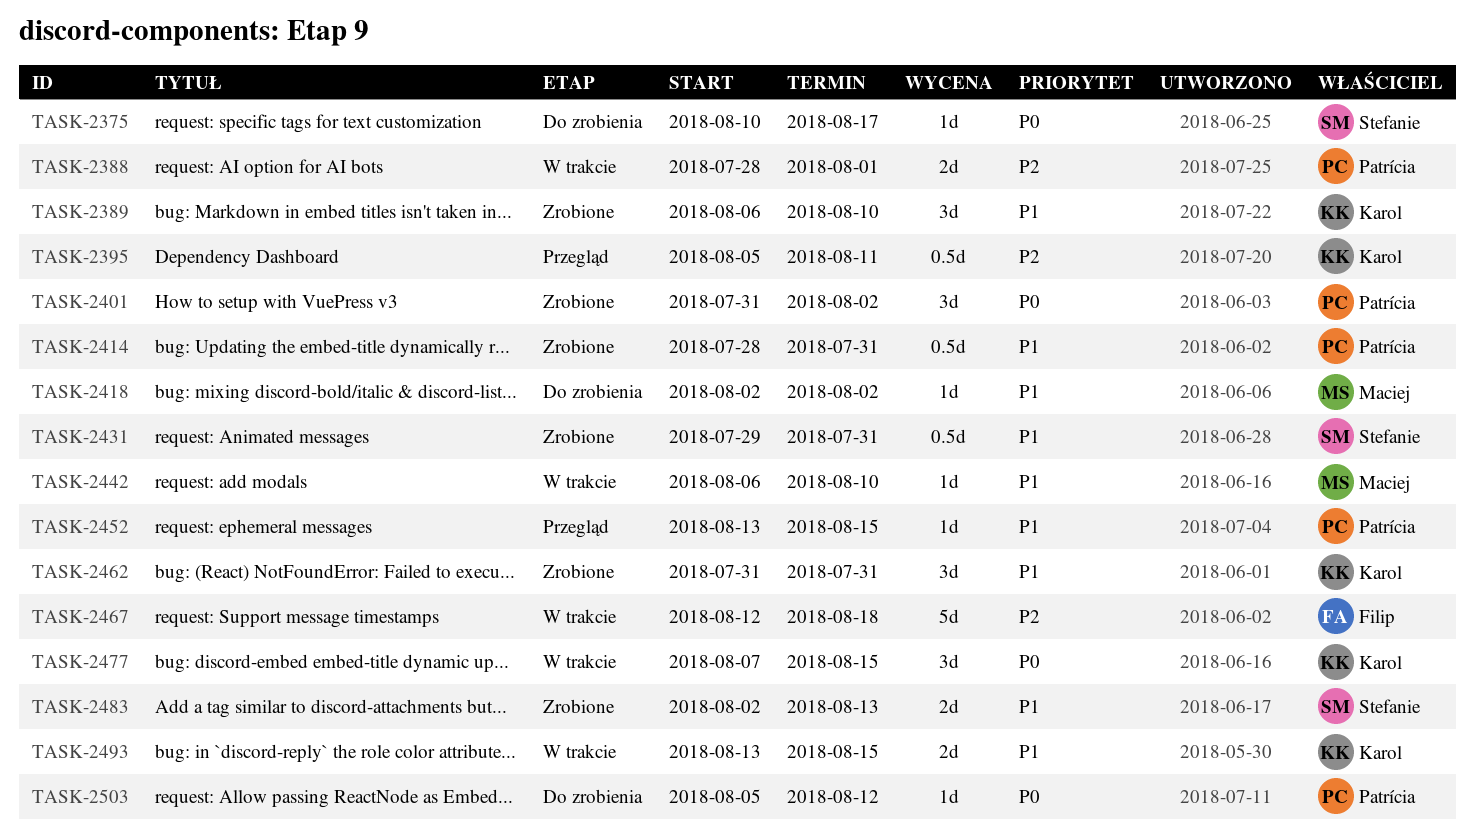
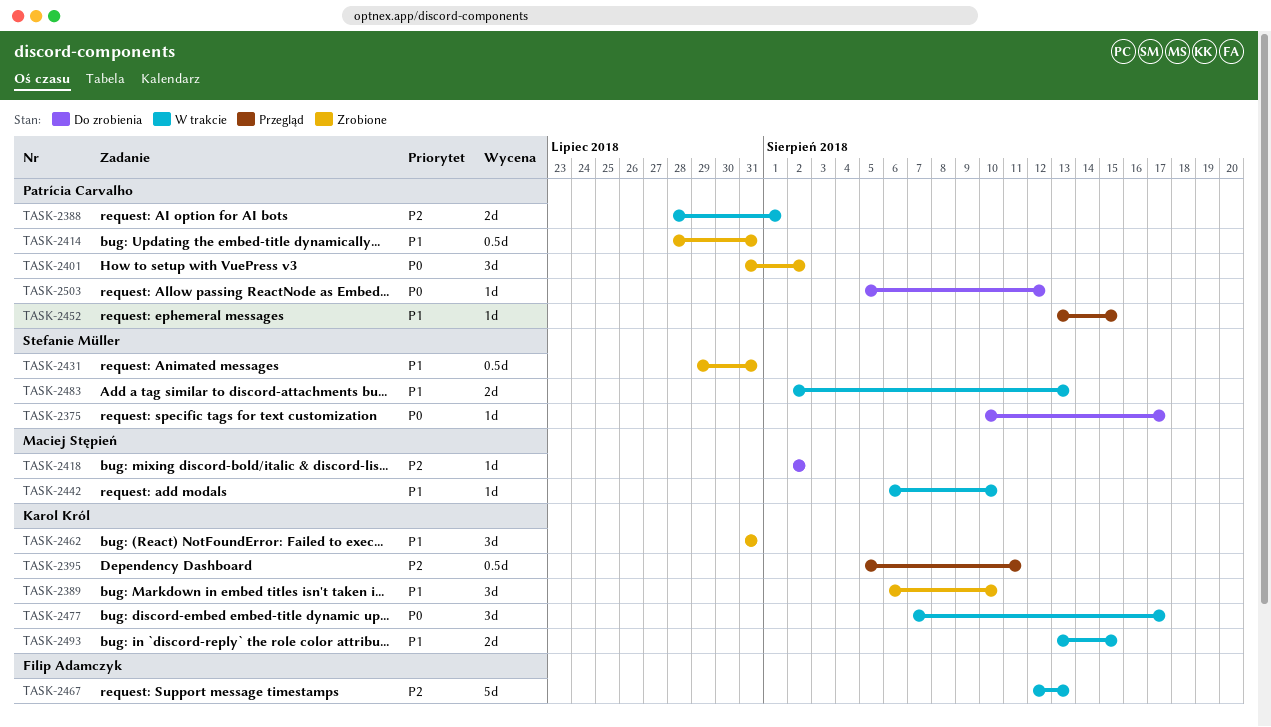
TASK-2418, priority: P1 -> P2
TASK-2467, due: Aug 18 -> Aug 13
TASK-2477, due: Aug 15 -> Aug 17
TASK-2483, status: Zrobione -> W trakcie

